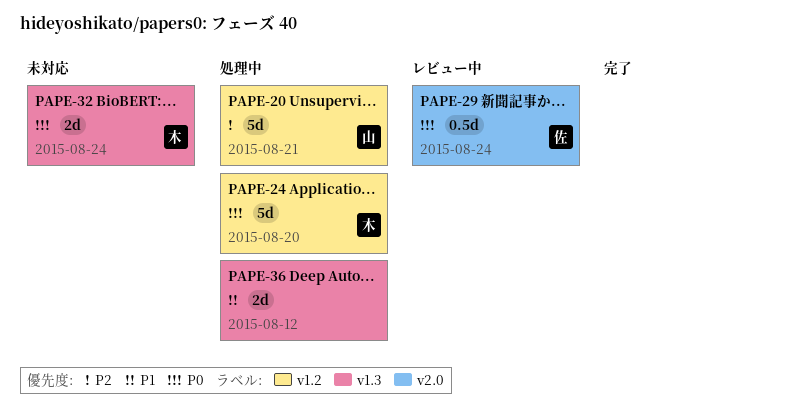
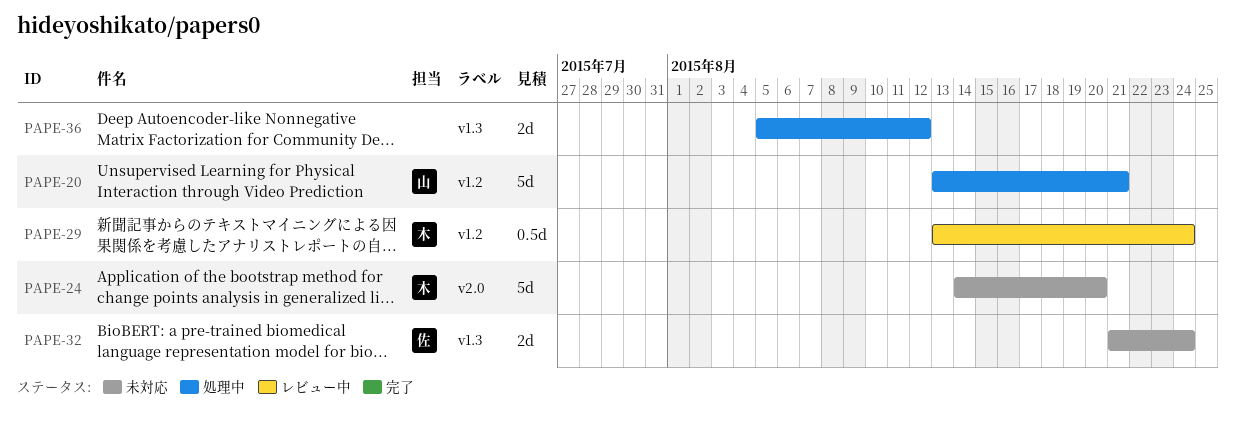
PAPE-24, status: 処理中 -> 未対応
PAPE-24, label: v1.2 -> v2.0
PAPE-29, owner: 佐 -> 木
PAPE-29, label: v2.0 -> v1.2
PAPE-32, owner: 木 -> 佐

